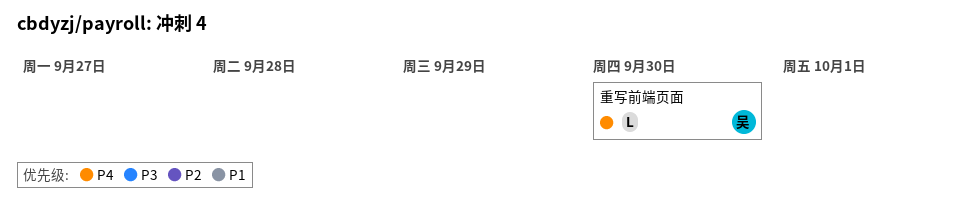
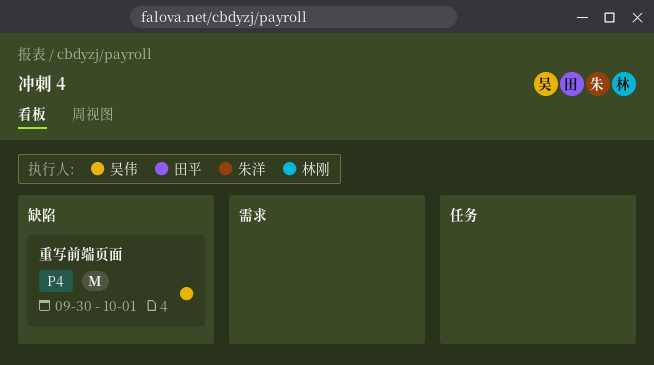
重写前端页面, estimate: L -> M
重写前端页面, due: Sep 30 -> Oct 1

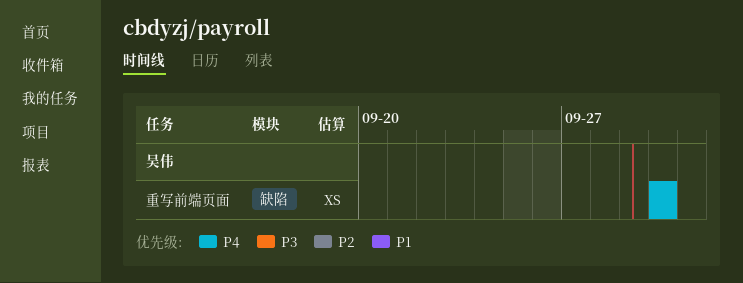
重写前端页面, estimate: M -> XS
重写前端页面, due: Oct 1 -> Sep 30

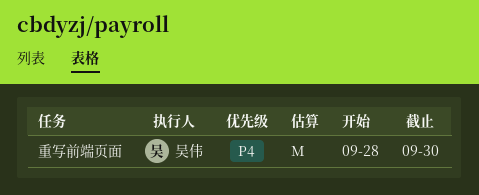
重写前端页面, estimate: XS -> M
重写前端页面, start: Sep 30 -> Sep 28

